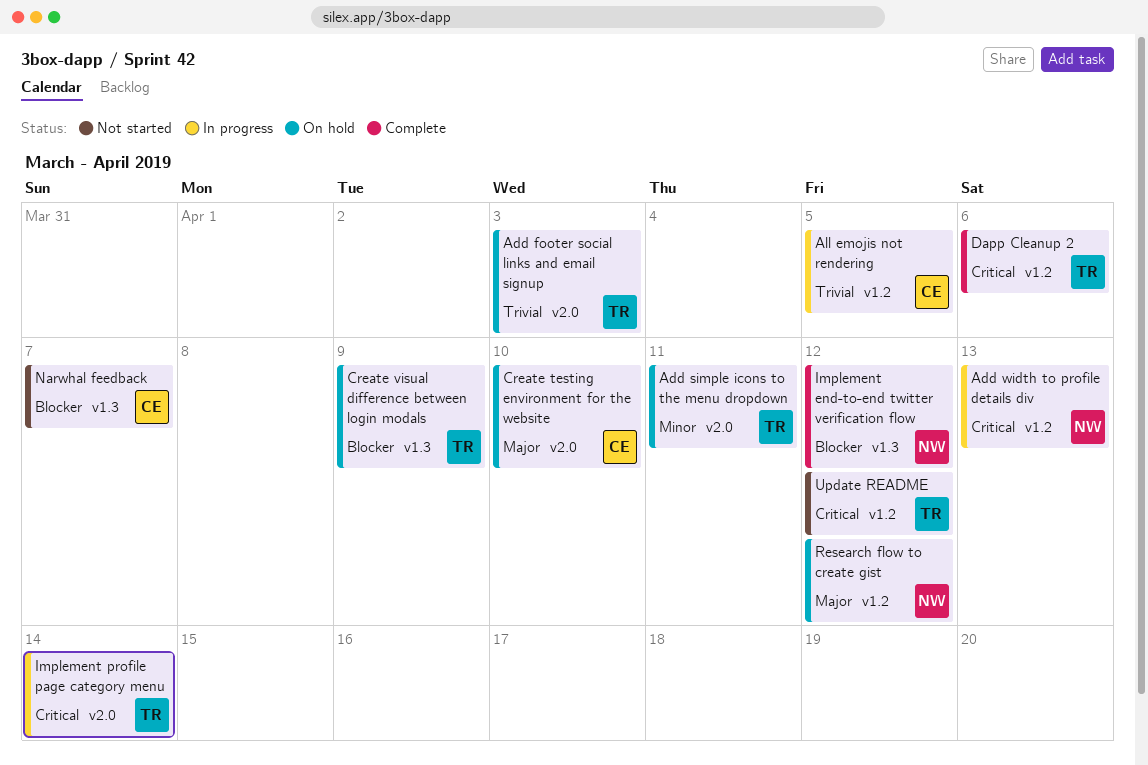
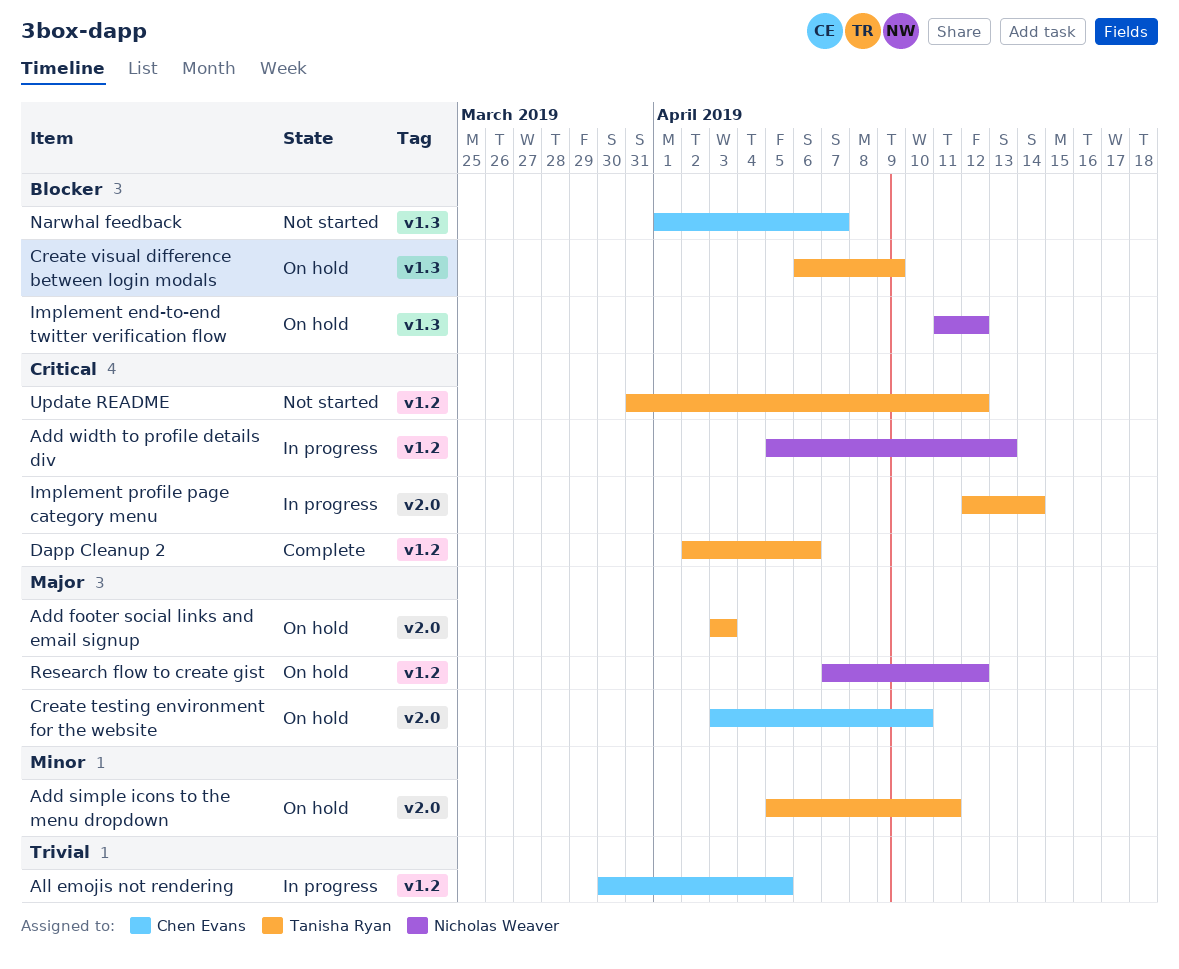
Add footer social links and email signup, priority: Trivial -> Major
Implement end-to-end twitter verification flow, status: Complete -> On hold

